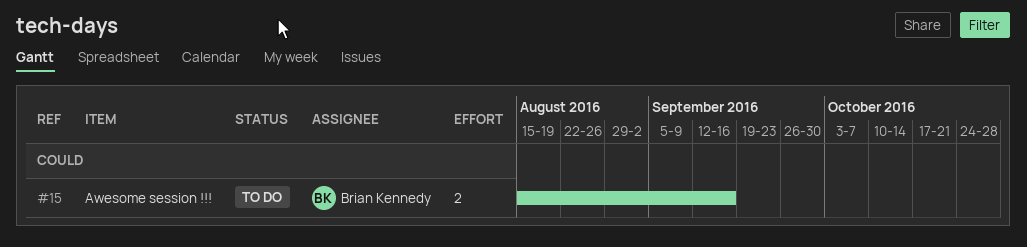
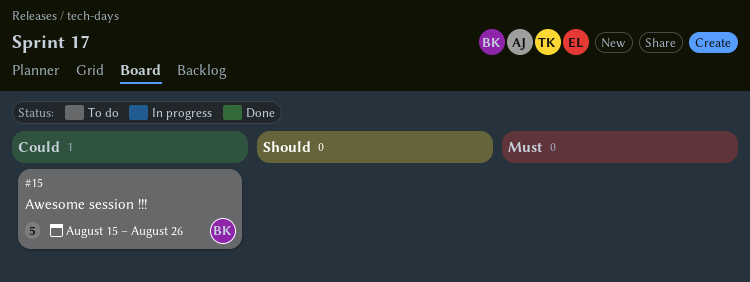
#15, estimate: 2 -> 5
#15, due: Sep 16 -> Aug 26

